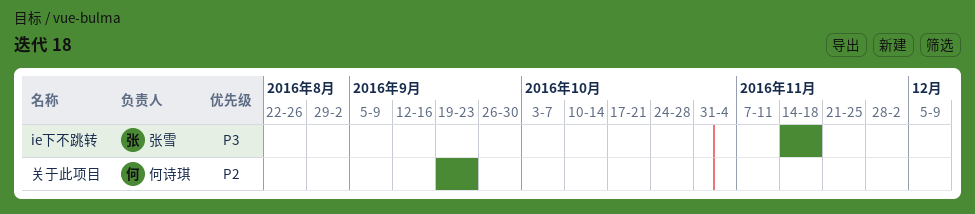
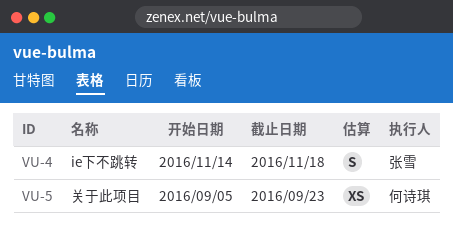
关于此项目, start: Sep 19 -> Sep 5

